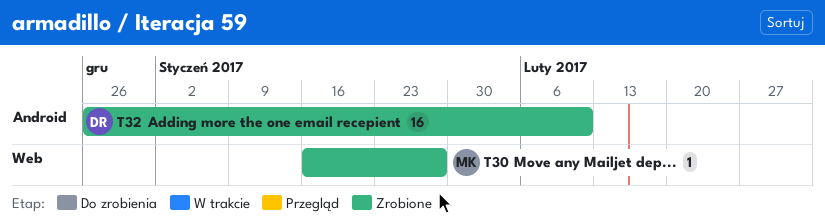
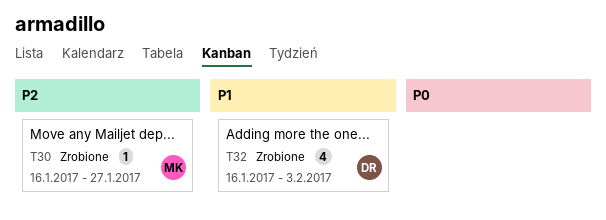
T32, estimate: 16 -> 4
T32, start: Dec 26 -> Jan 16
T32, due: Feb 10 -> Feb 3

